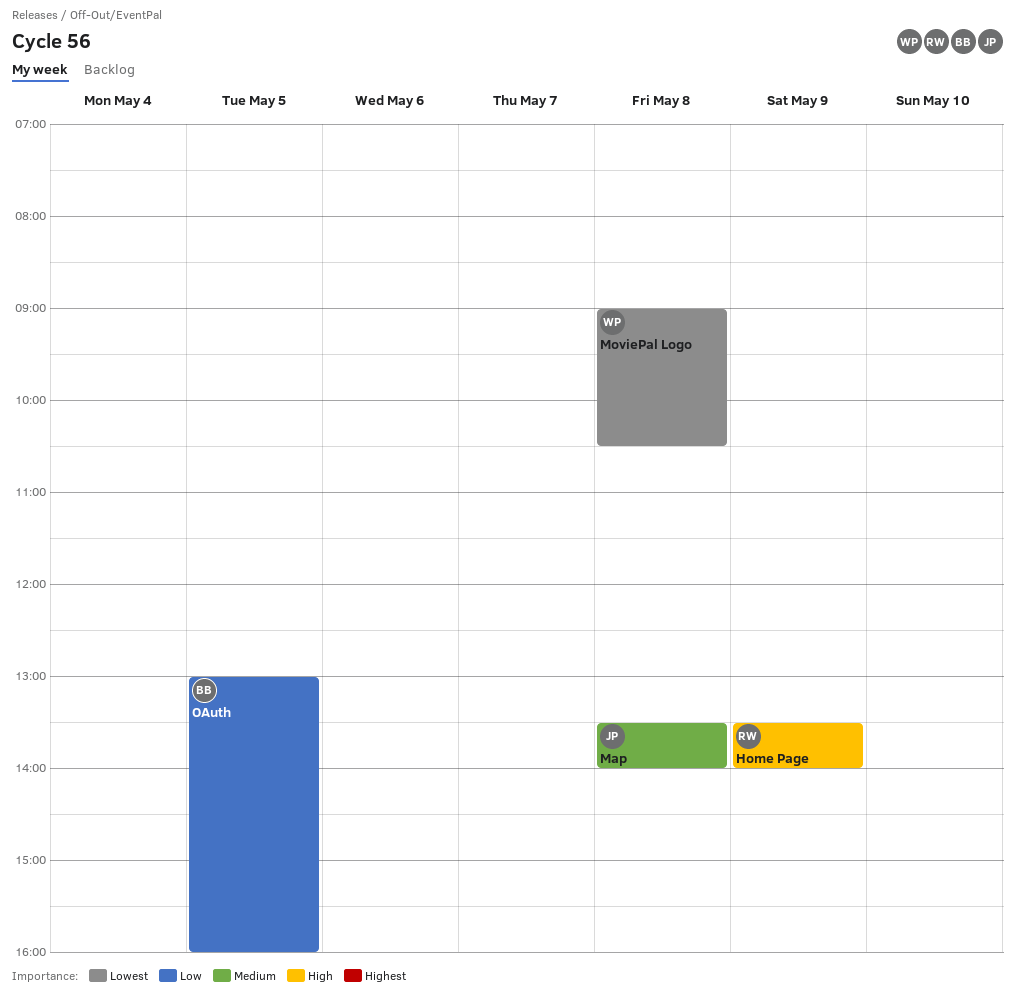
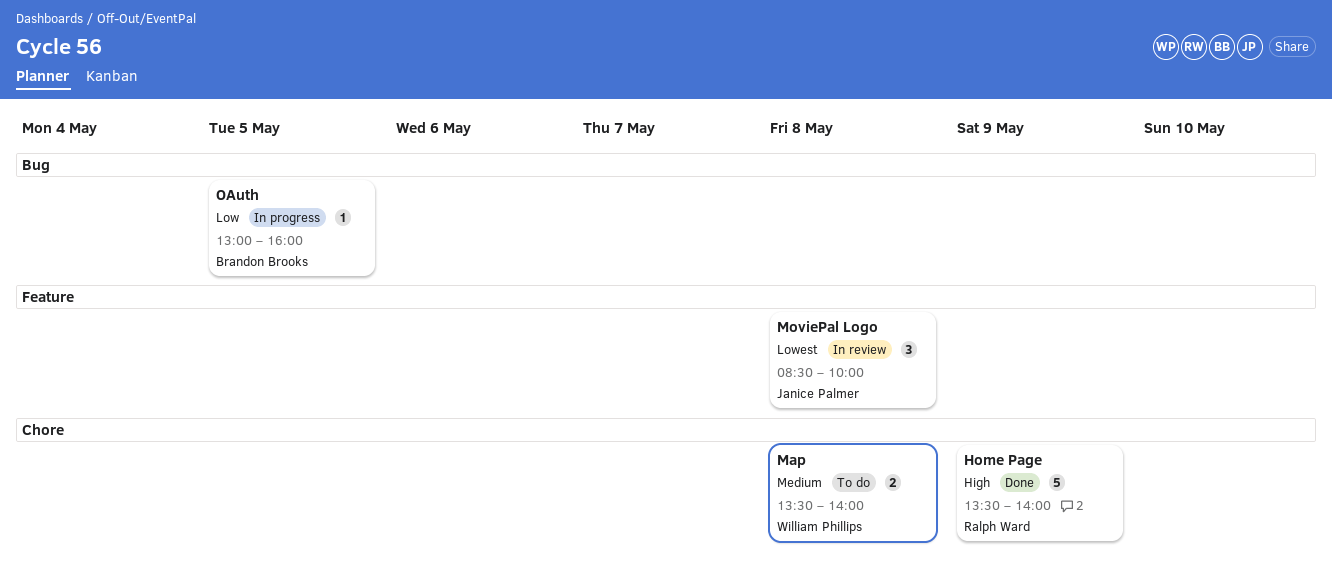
Map, owner: Janice Palmer -> William Phillips
MoviePal Logo, owner: William Phillips -> Janice Palmer
MoviePal Logo, begins: 09:00 -> 08:30
MoviePal Logo, ends: 10:30 -> 10:00

